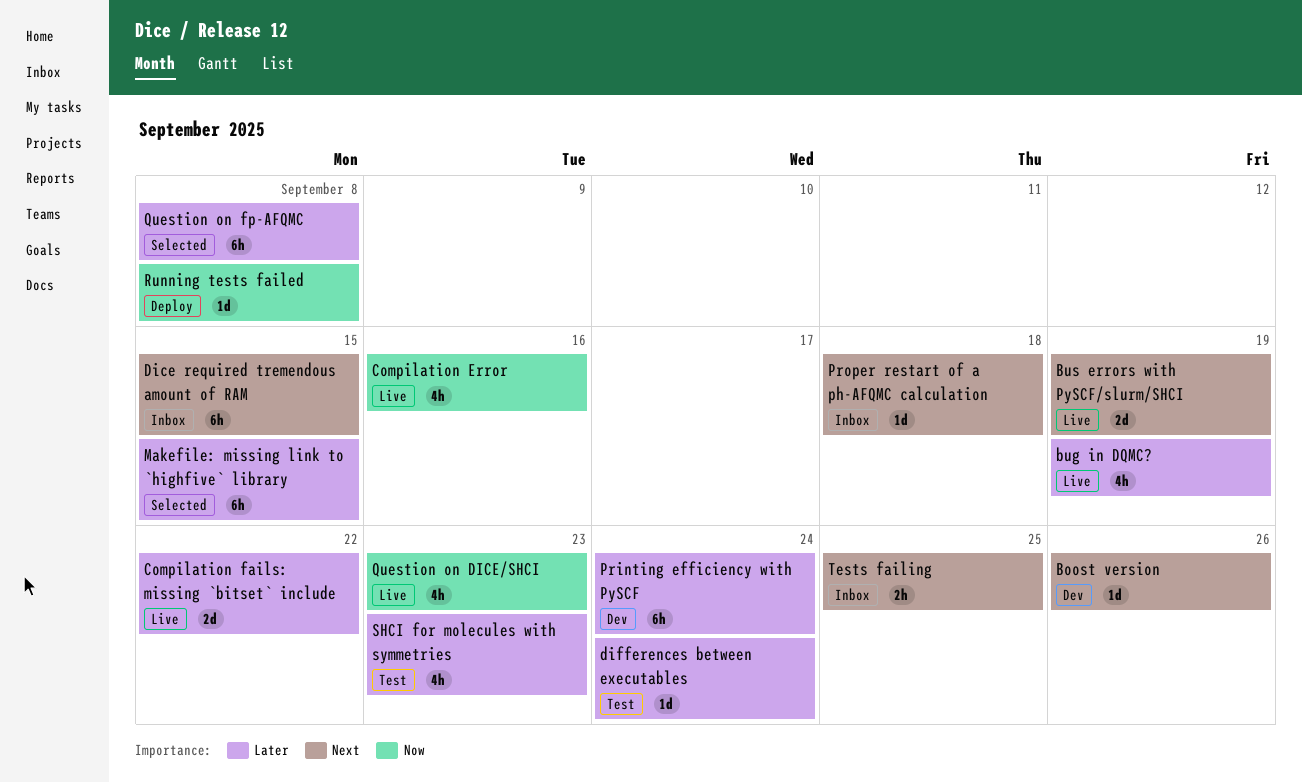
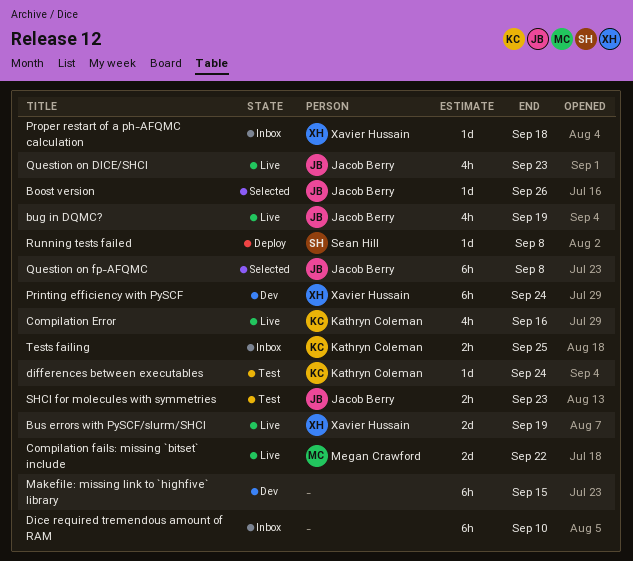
Boost version, status: Dev -> Selected
Dice required tremendous amount of RAM, due: Sep 15 -> Sep 10
Makefile: missing link to `highfive` library, status: Selected -> Dev
SHCI for molecules with symmetries, estimate: 4h -> 2h

